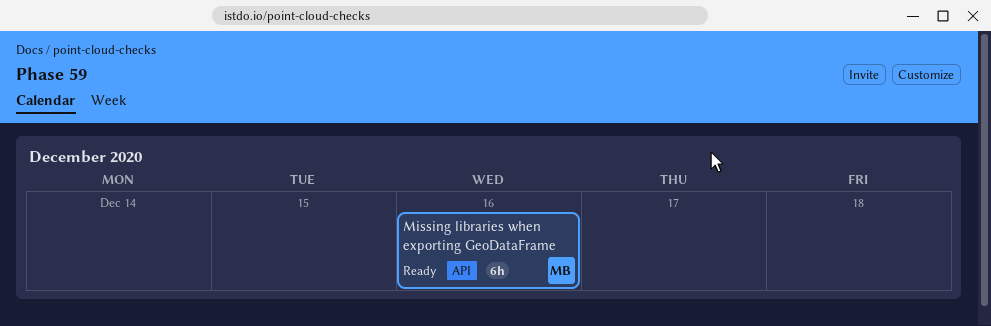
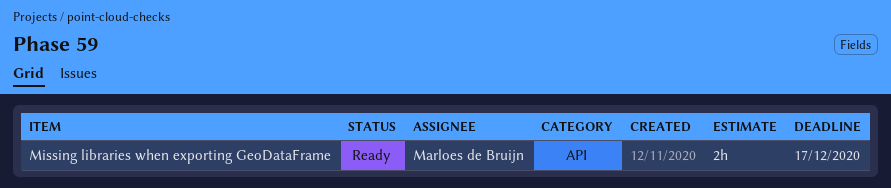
Missing libraries when exporting GeoDataFrame, estimate: 6h -> 2h
Missing libraries when exporting GeoDataFrame, due: Dec 16 -> Dec 17

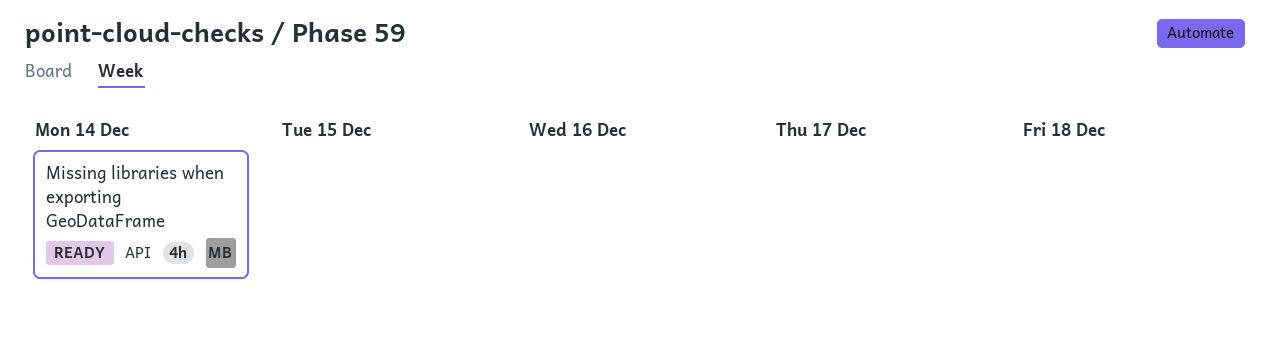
Missing libraries when exporting GeoDataFrame, estimate: 2h -> 4h
Missing libraries when exporting GeoDataFrame, due: Dec 17 -> Dec 14

